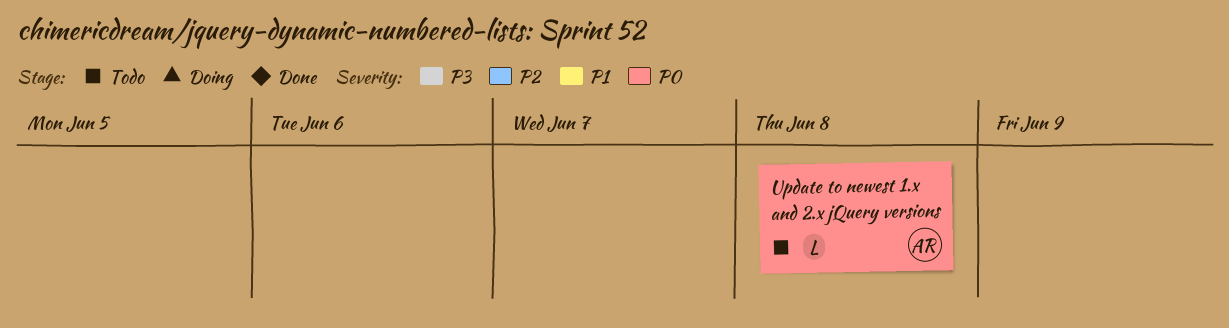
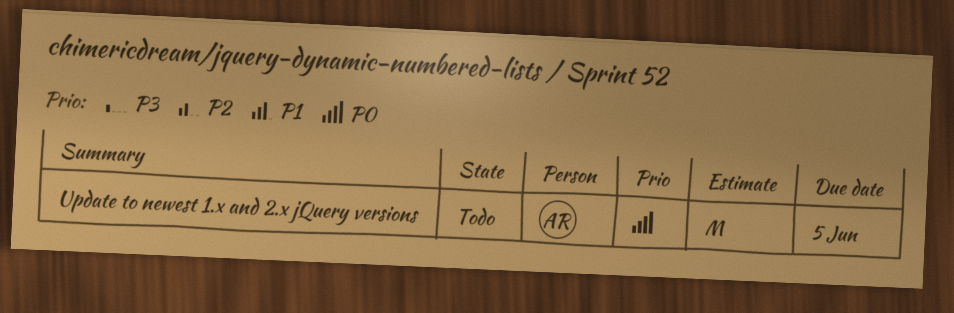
Update to newest 1.x and 2.x jQuery versions, estimate: L -> M
Update to newest 1.x and 2.x jQuery versions, due: Jun 8 -> Jun 5

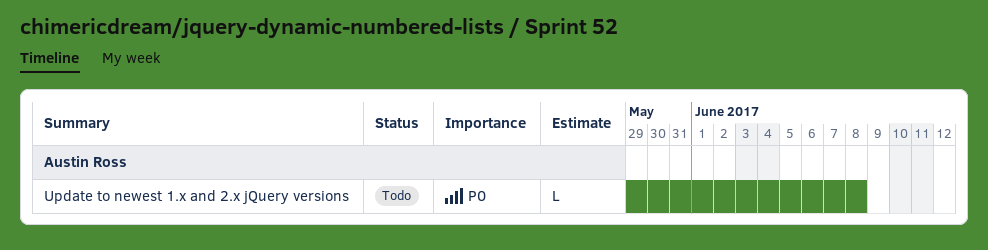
Update to newest 1.x and 2.x jQuery versions, estimate: M -> L
Update to newest 1.x and 2.x jQuery versions, due: Jun 5 -> Jun 8

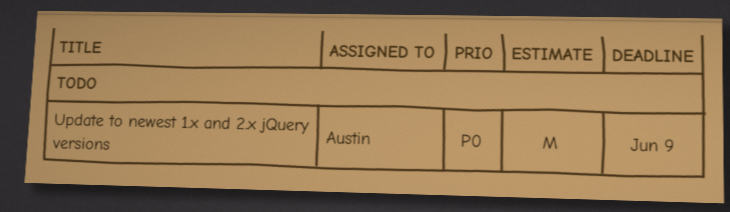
Update to newest 1.x and 2.x jQuery versions, estimate: L -> M
Update to newest 1.x and 2.x jQuery versions, due: Jun 8 -> Jun 9

